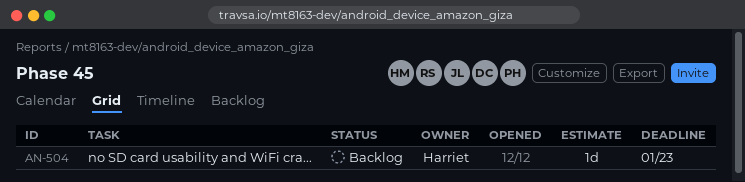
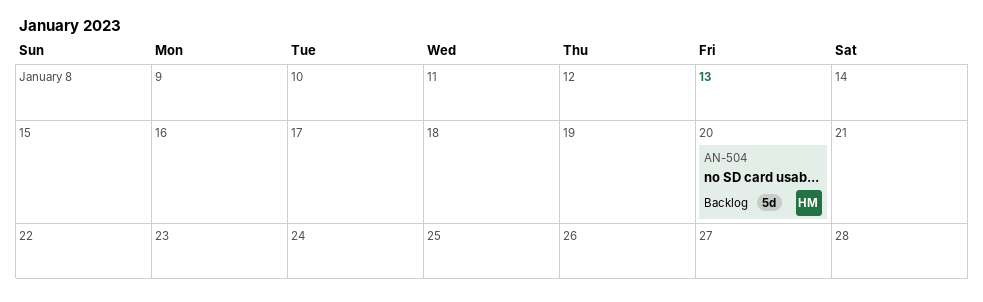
AN-504, estimate: 1d -> 5d
AN-504, due: Jan 23 -> Jan 20

